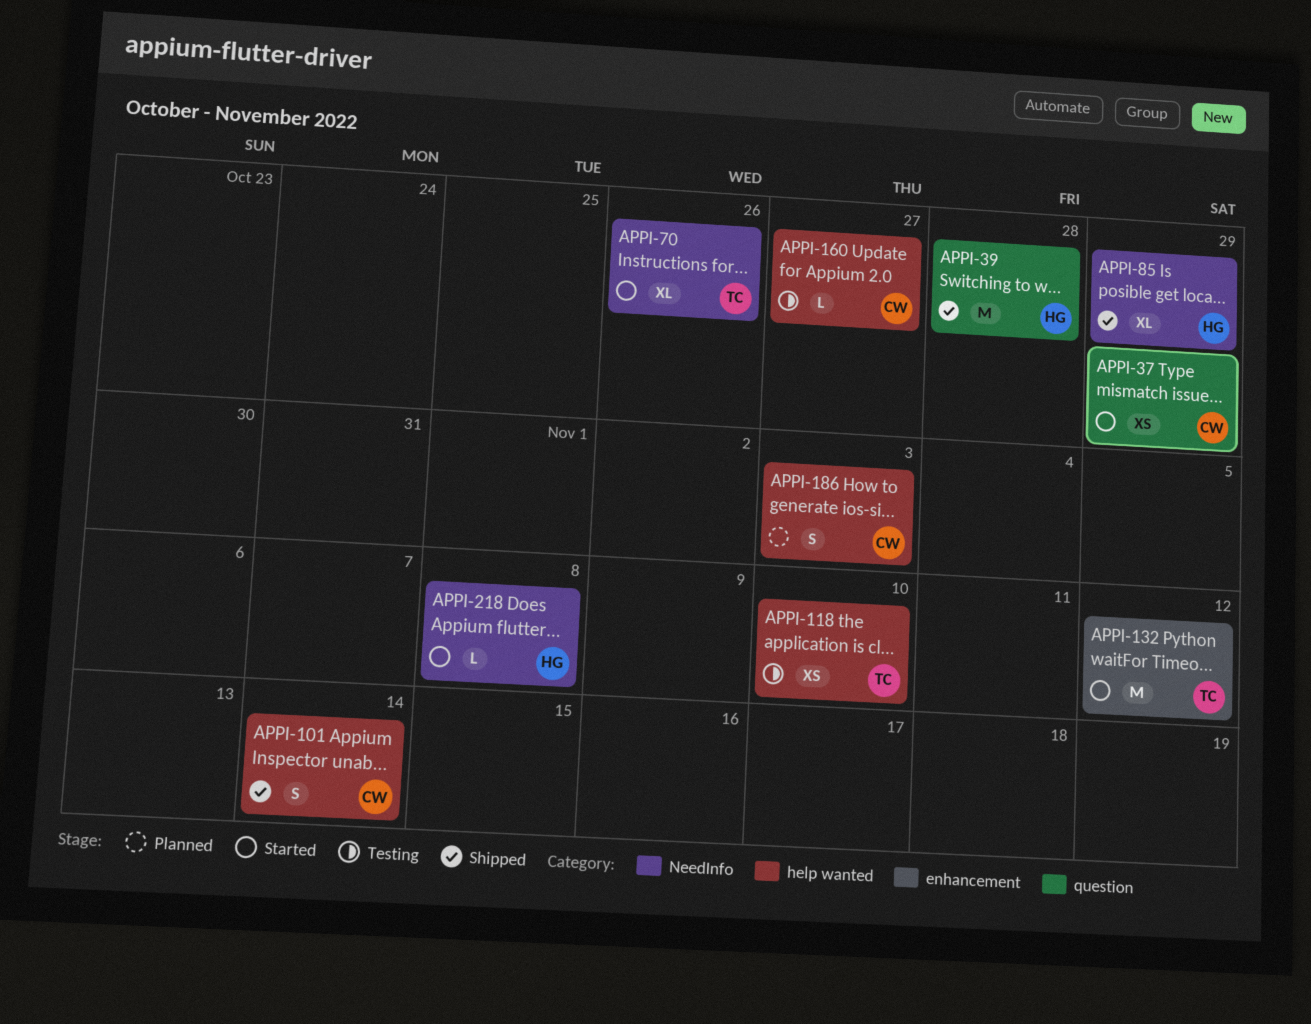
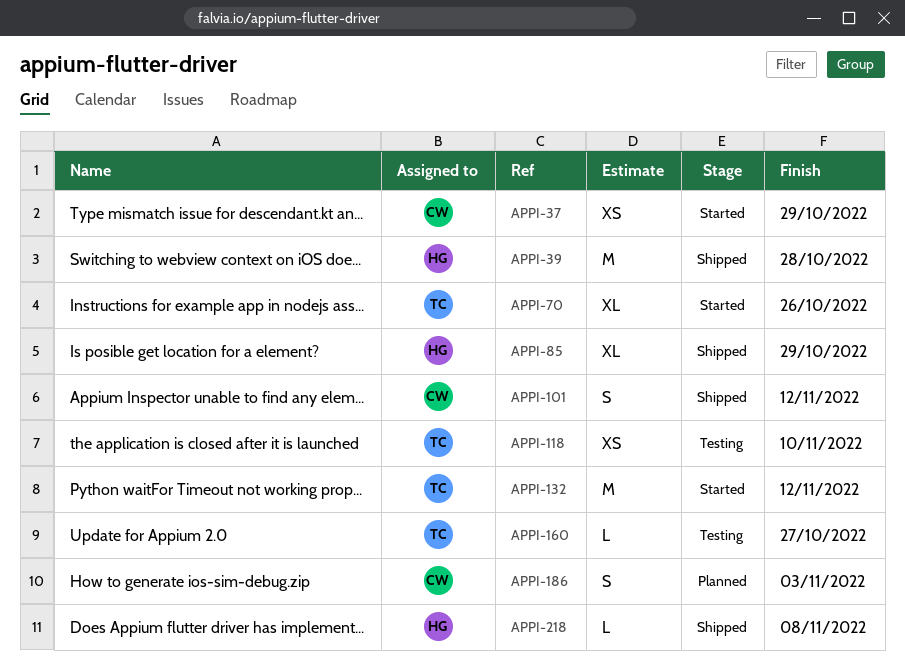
APPI-101, due: Nov 14 -> Nov 12
APPI-160, owner: CW -> TC
APPI-218, status: Started -> Shipped

